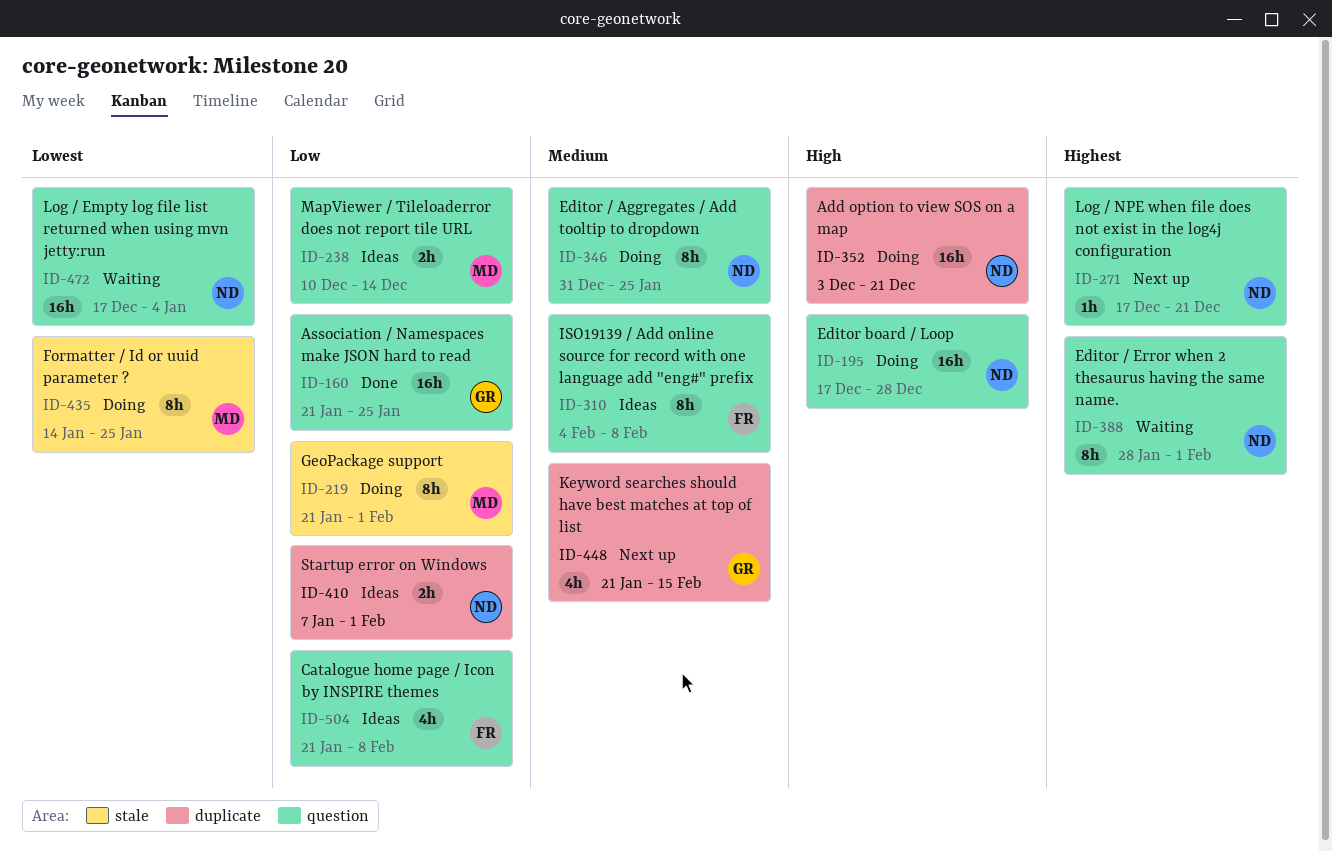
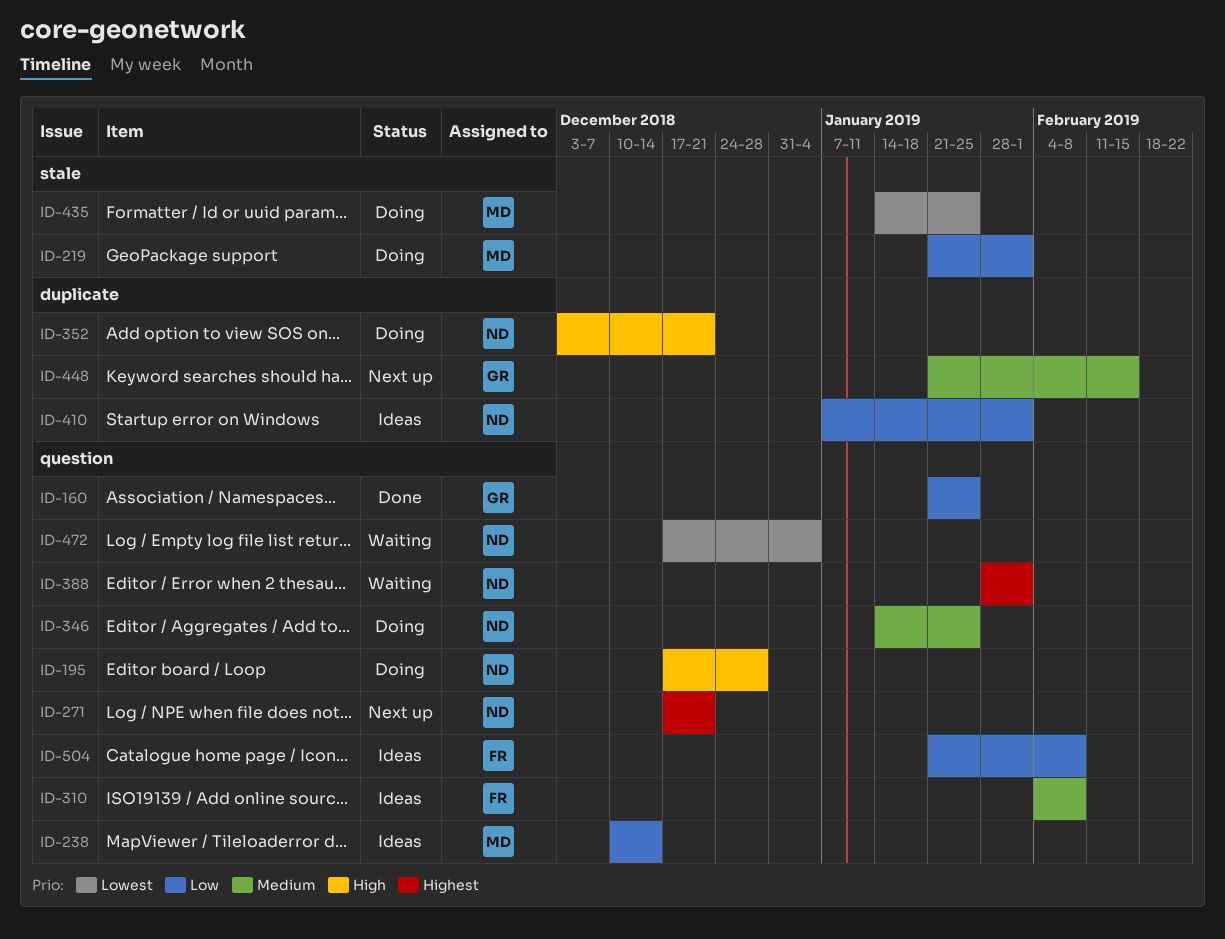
ID-346, start: Dec 31 -> Jan 14

